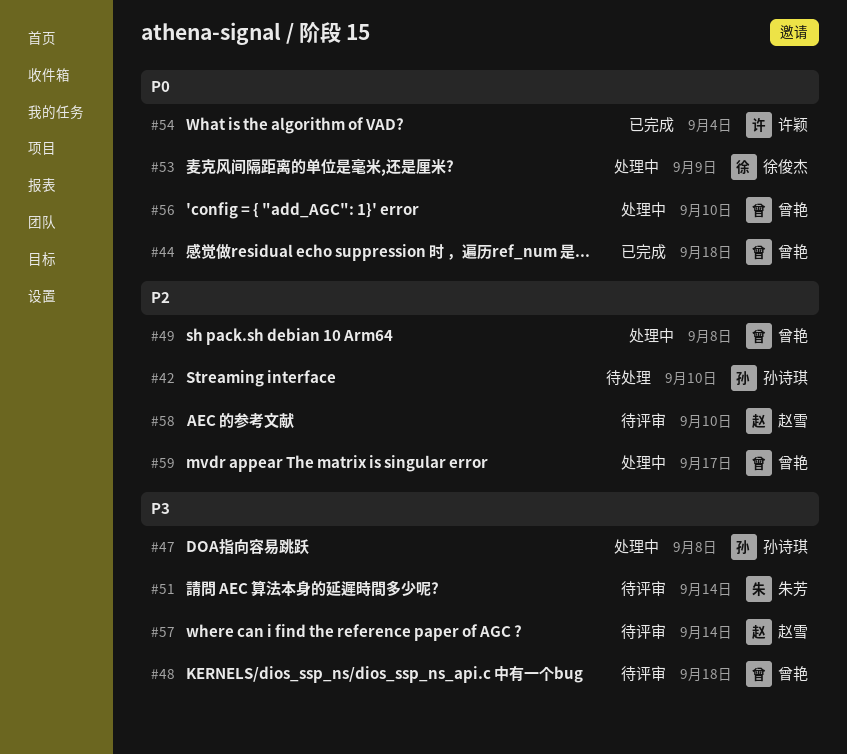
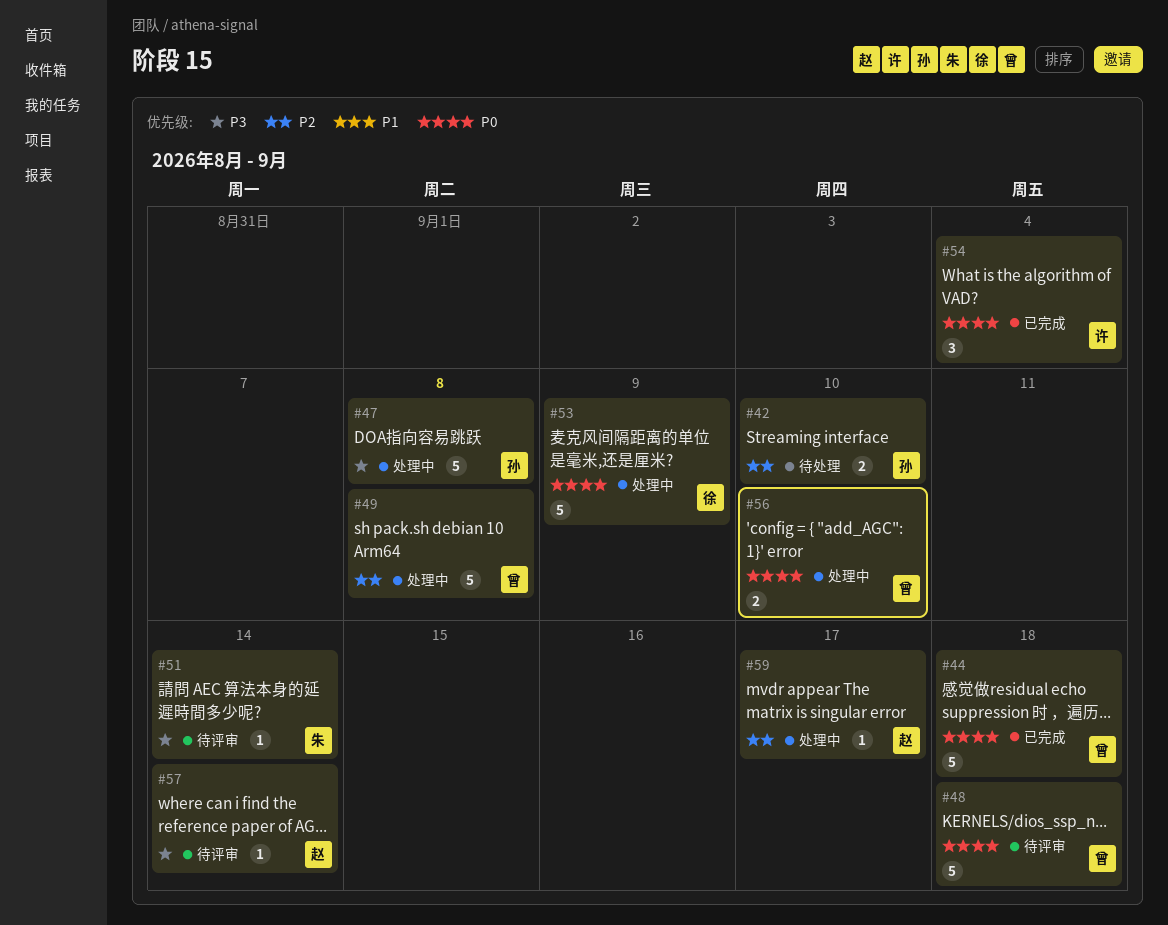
#48, priority: P3 -> P0
#58: present -> none
#59, owner: 曾艳 -> 赵雪

